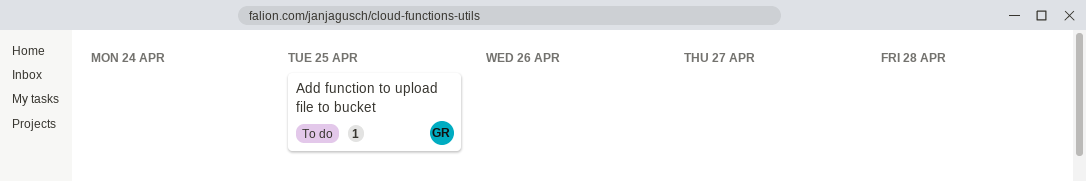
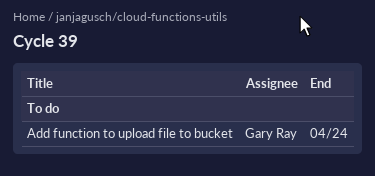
Add function to upload file to bucket, due: Apr 25 -> Apr 24

